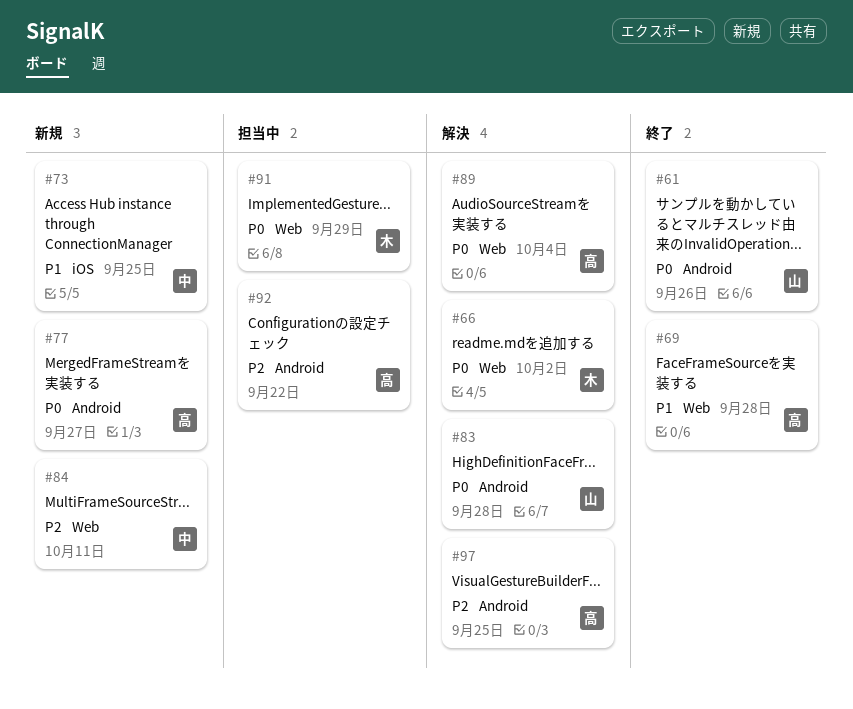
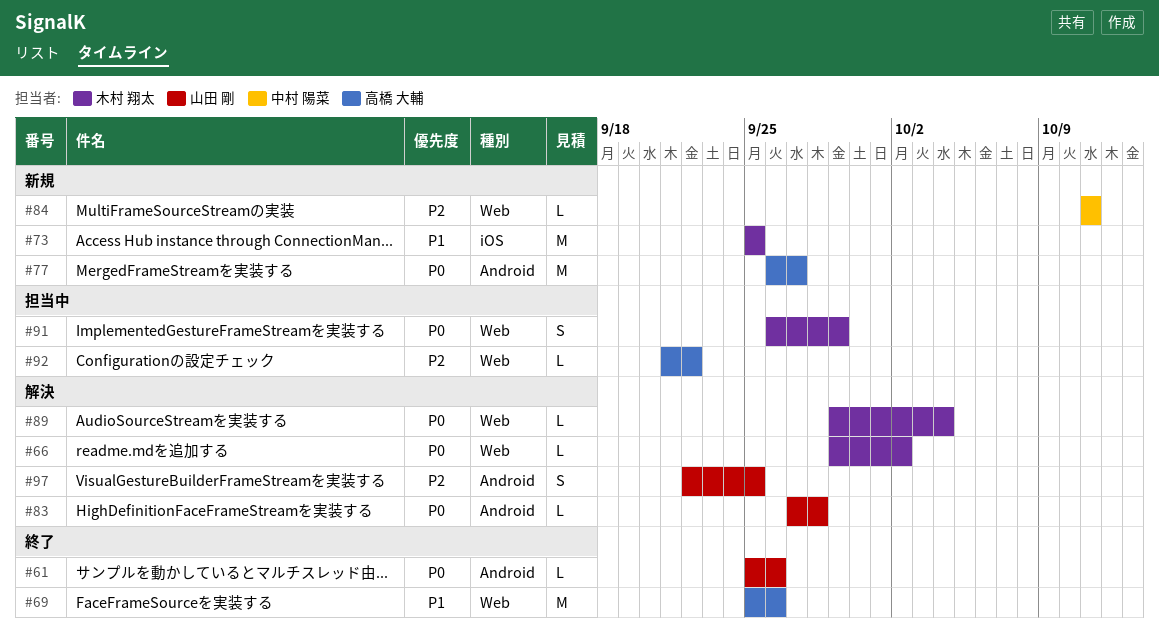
#69, due: Sep 28 -> Sep 26
#73, owner: 中村 陽菜 -> 木村 翔太
#89, owner: 高橋 大輔 -> 木村 翔太
#92, label: Android -> Web
#97, owner: 高橋 大輔 -> 山田 剛

